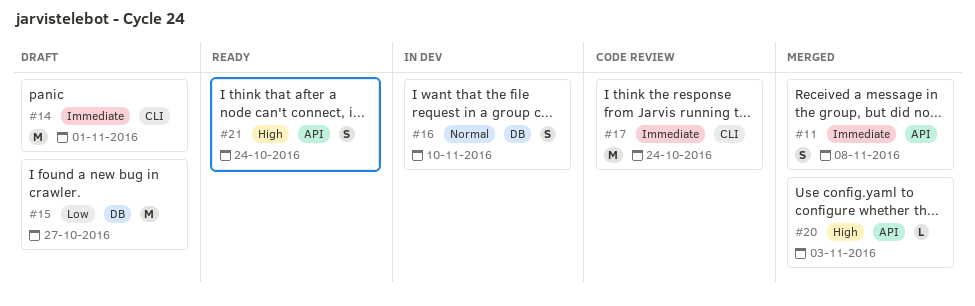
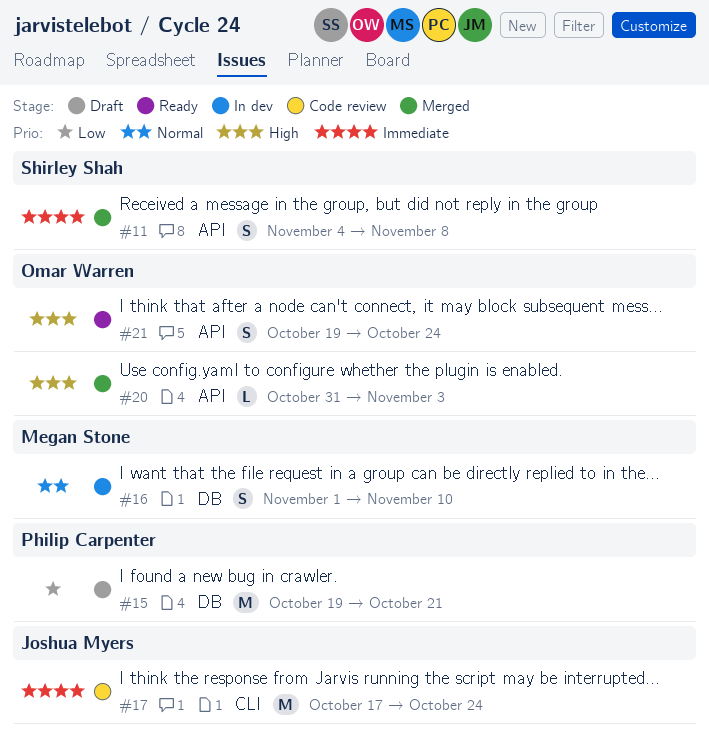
#14: present -> none
#15, due: Oct 27 -> Oct 21

